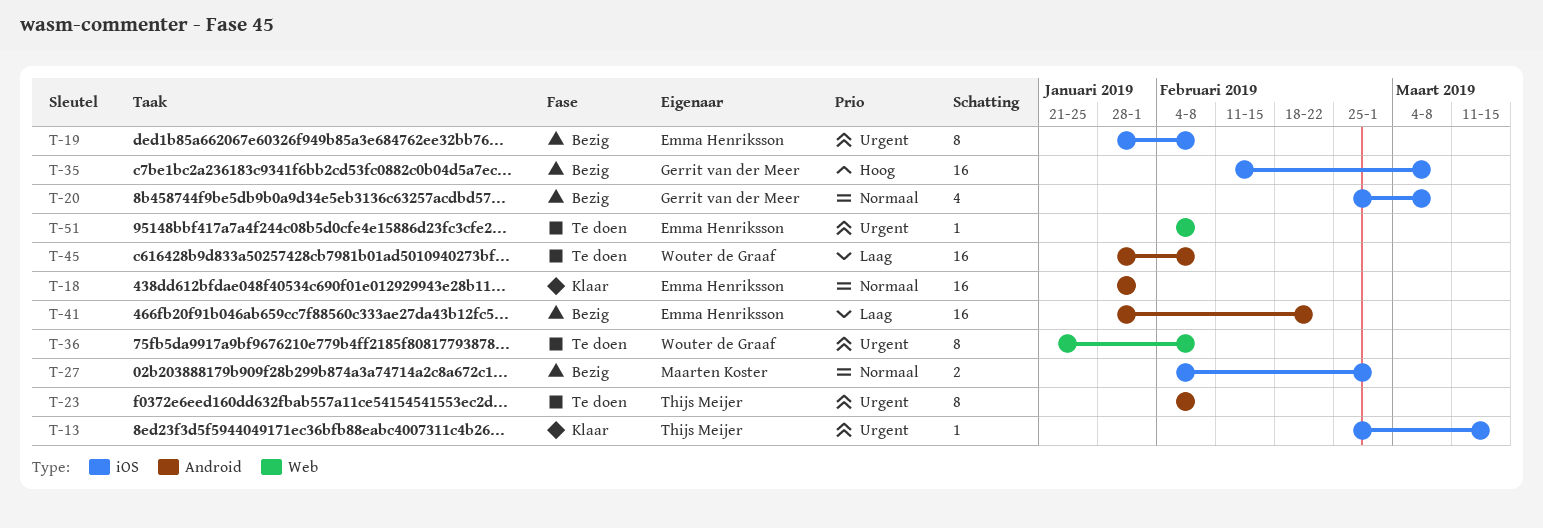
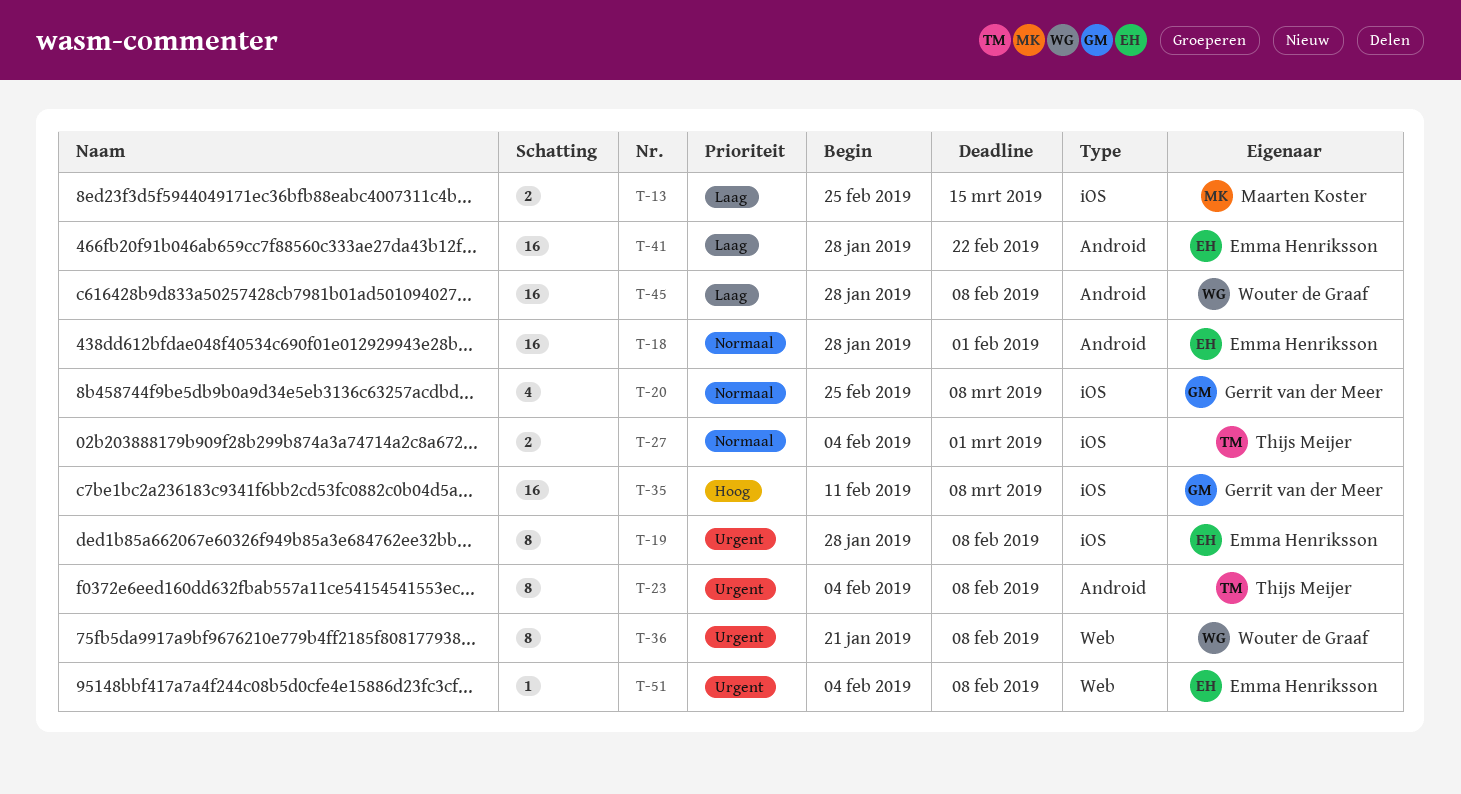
T-13, owner: Thijs Meijer -> Maarten Koster
T-13, priority: Urgent -> Laag
T-13, estimate: 1 -> 2
T-27, owner: Maarten Koster -> Thijs Meijer

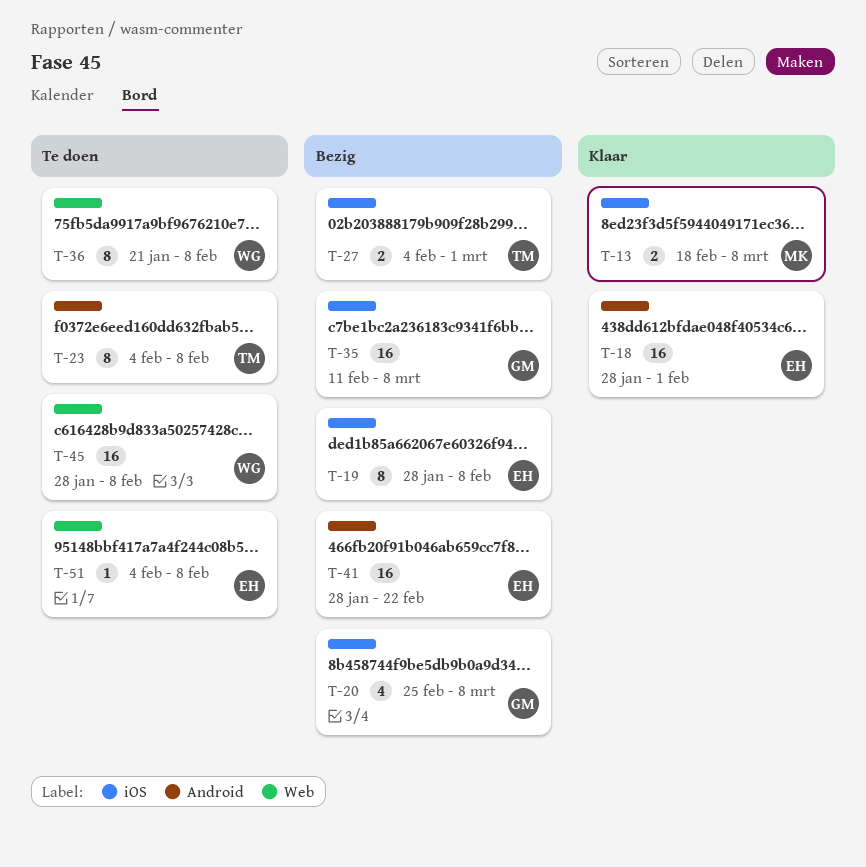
T-13, start: Feb 25 -> Feb 18
T-13, due: Mar 15 -> Mar 8
T-45, label: Android -> Web

